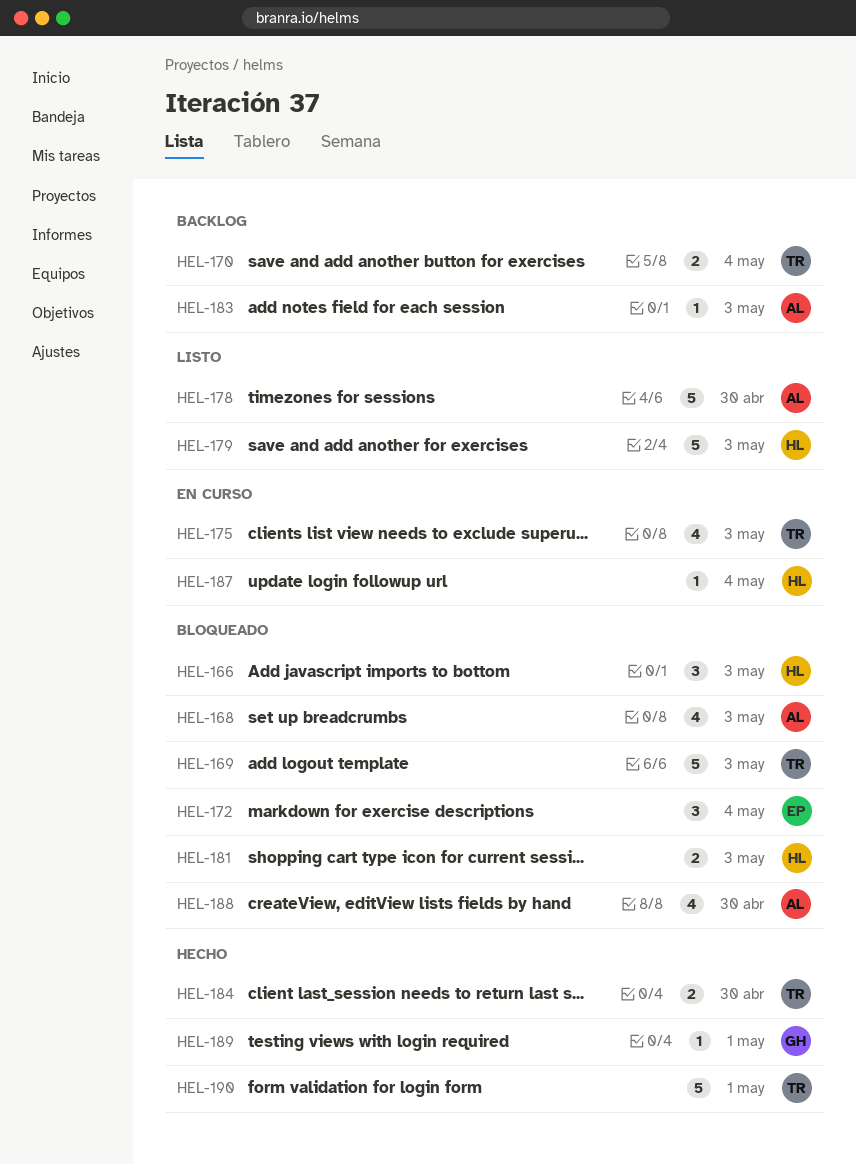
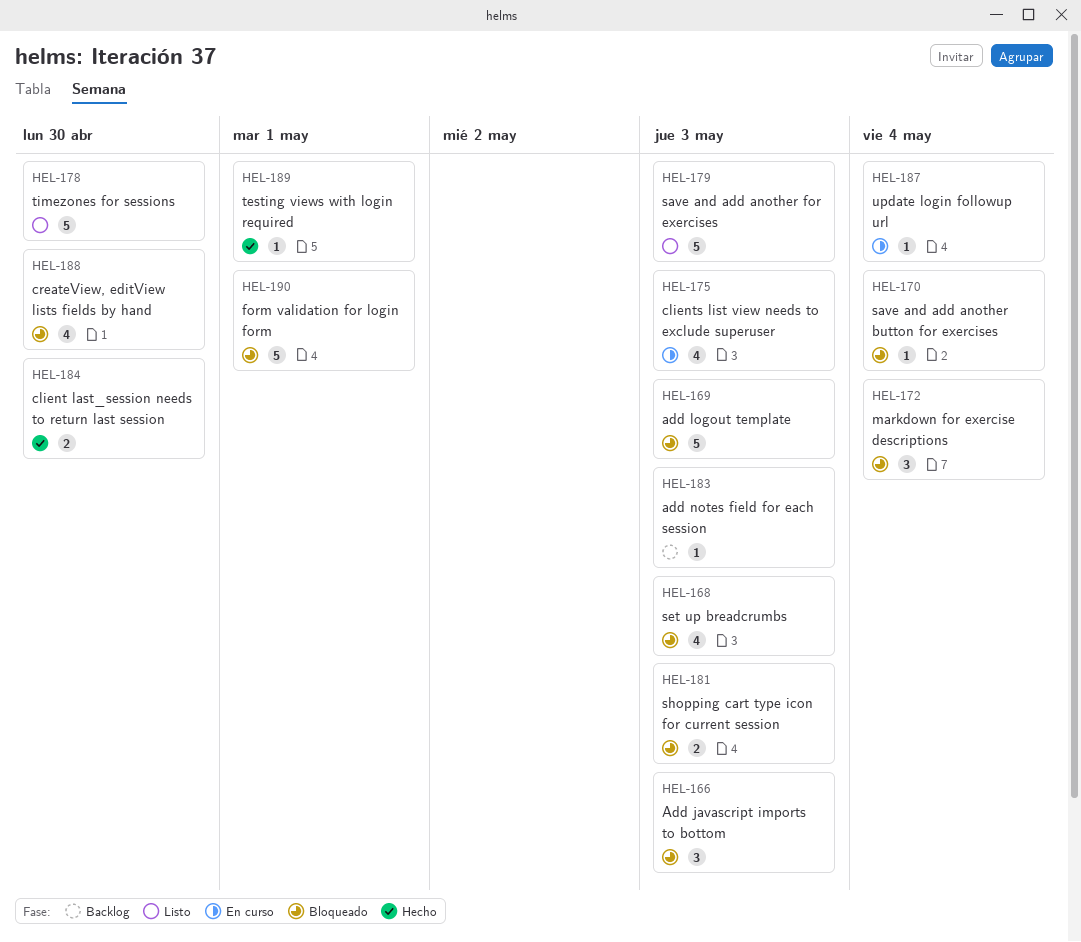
HEL-170, status: Backlog -> Bloqueado
HEL-170, estimate: 2 -> 1
HEL-190, status: Hecho -> Bloqueado

